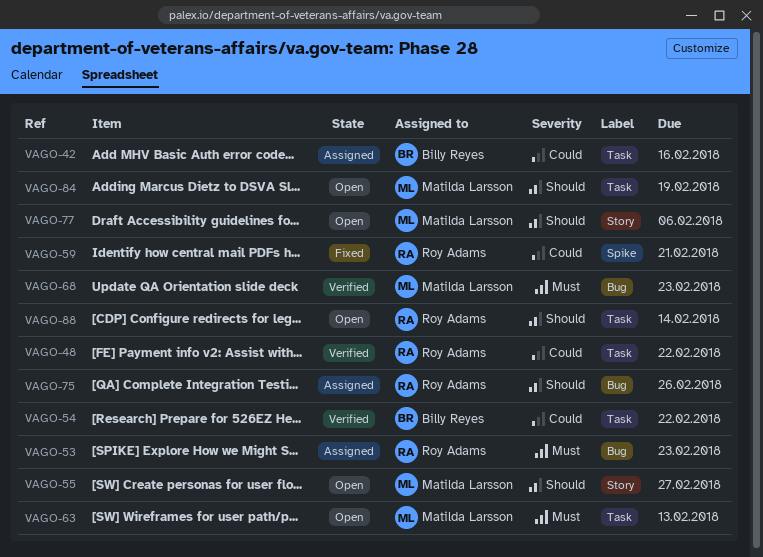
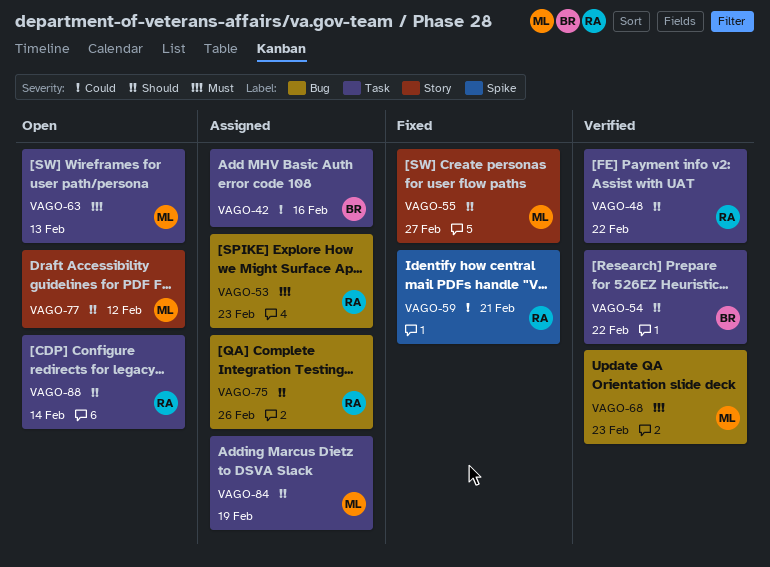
VAGO-48, priority: Could -> Should
VAGO-54, priority: Could -> Should
VAGO-55, status: Open -> Fixed
VAGO-77, due: Feb 6 -> Feb 12
VAGO-84, status: Open -> Assigned

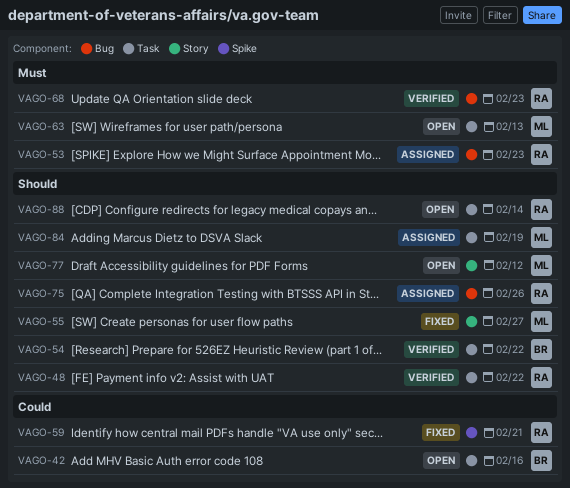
VAGO-42, status: Assigned -> Open
VAGO-68, owner: ML -> RA

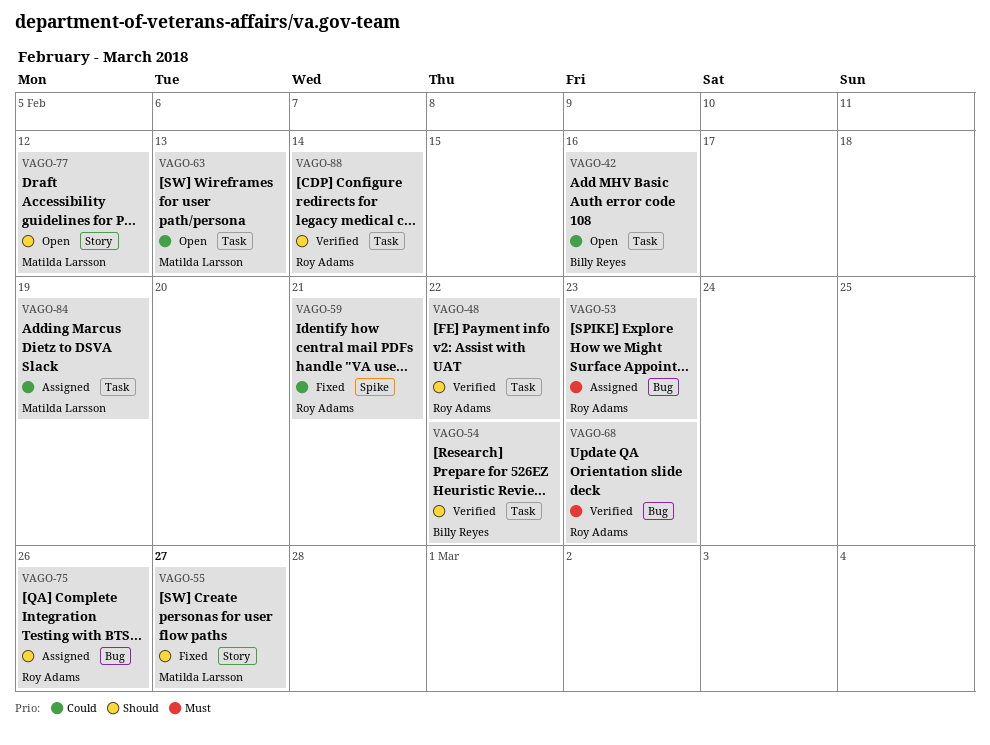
VAGO-63, priority: Must -> Could
VAGO-84, priority: Should -> Could
VAGO-88, status: Open -> Verified

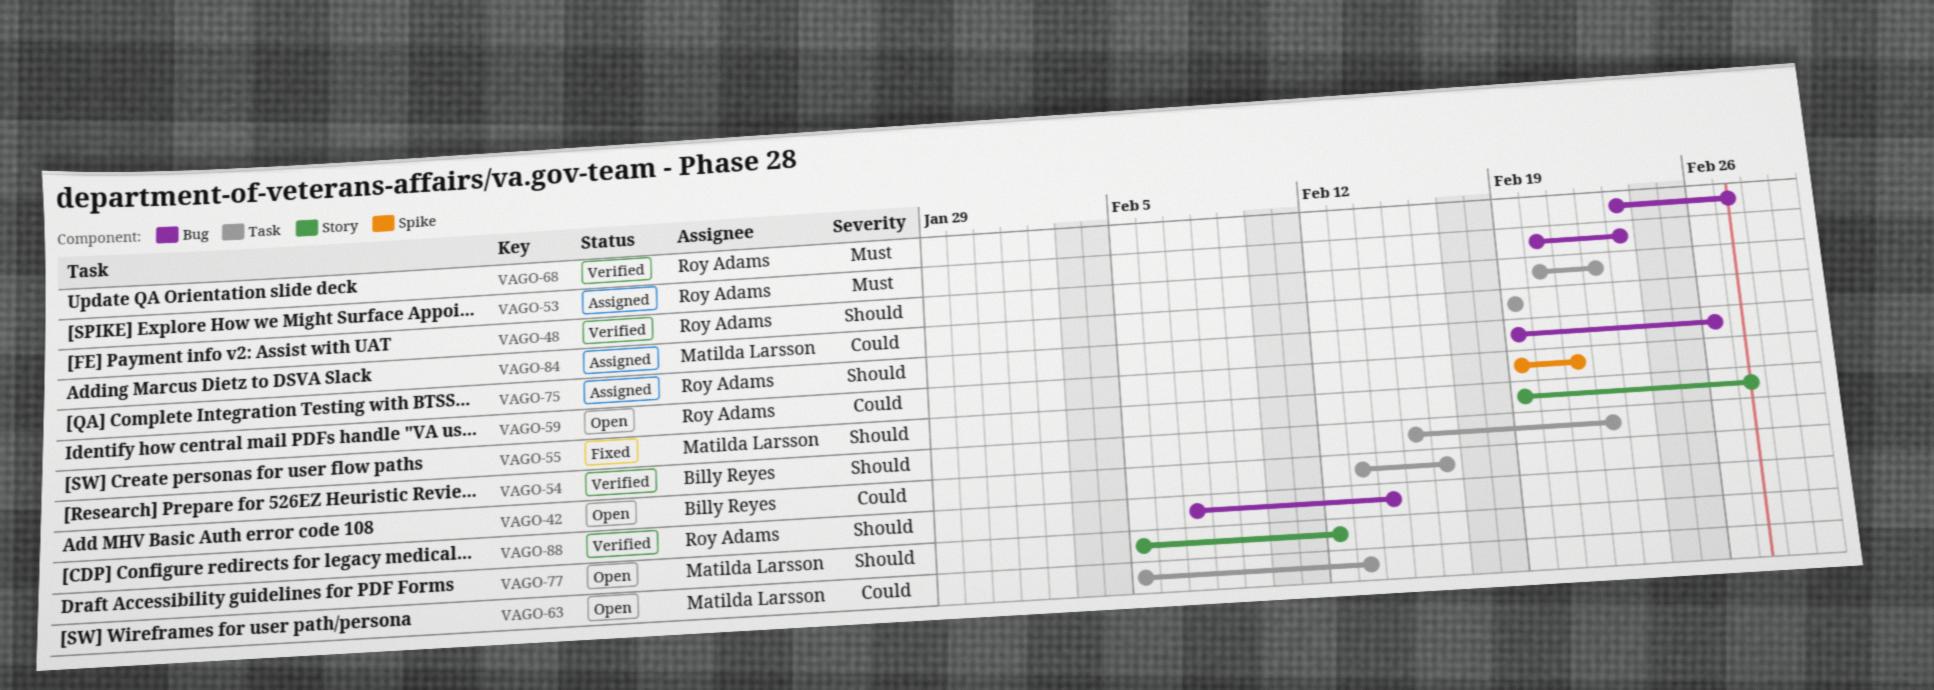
VAGO-59, status: Fixed -> Open
VAGO-68, due: Feb 23 -> Feb 27
VAGO-88, label: Task -> Bug

